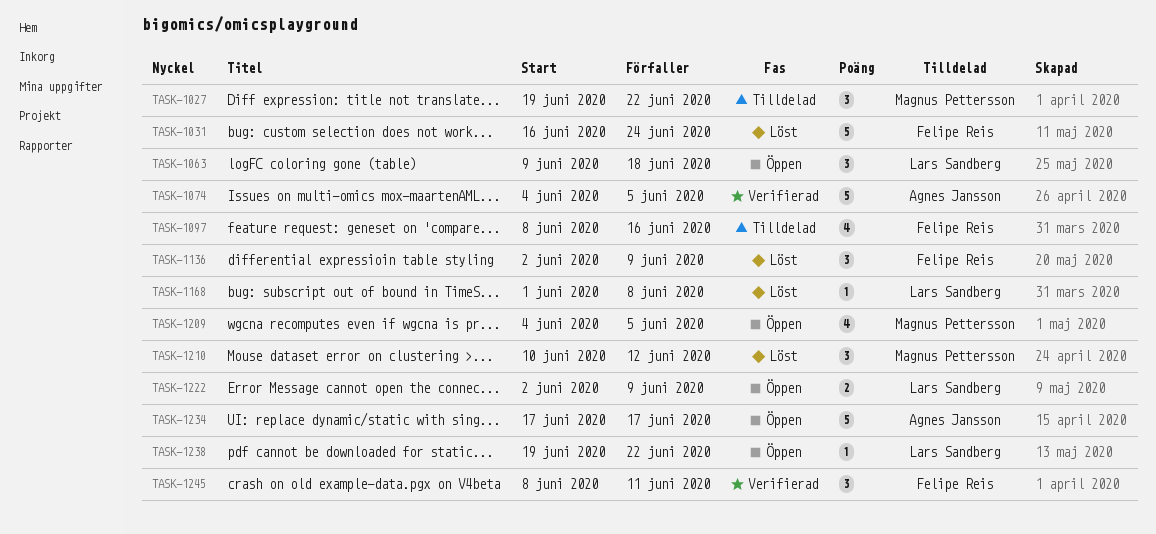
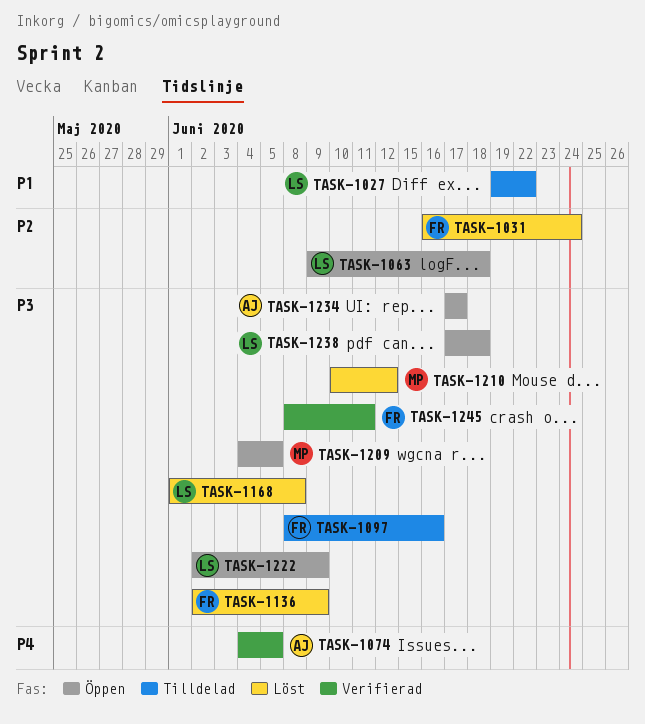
TASK-1027, owner: Magnus Pettersson -> Lars Sandberg
TASK-1238, start: Jun 19 -> Jun 17
TASK-1238, due: Jun 22 -> Jun 18

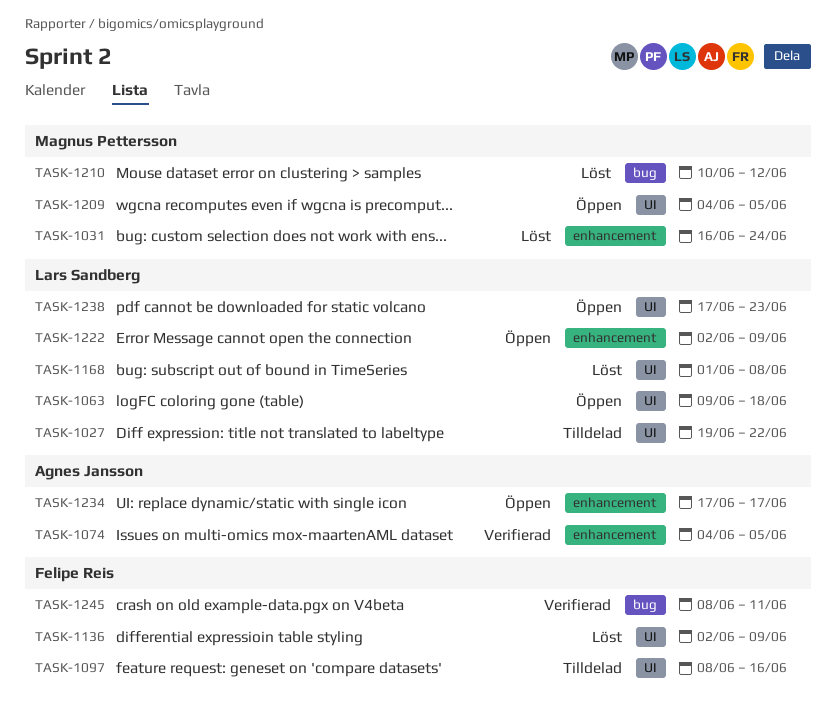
TASK-1031, owner: Felipe Reis -> Magnus Pettersson
TASK-1238, due: Jun 18 -> Jun 23

